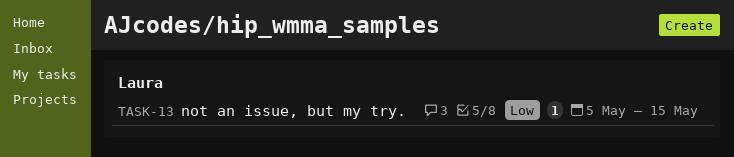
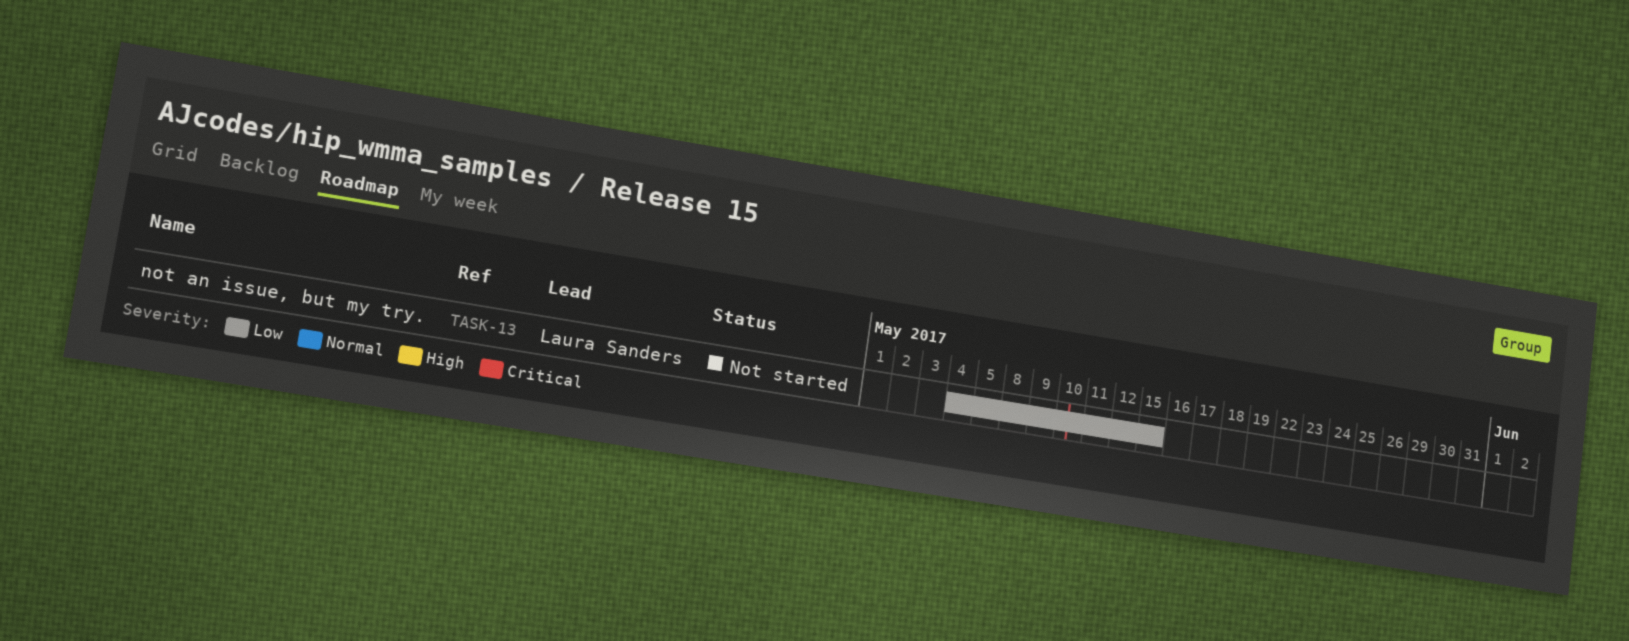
TASK-13, start: May 5 -> May 4

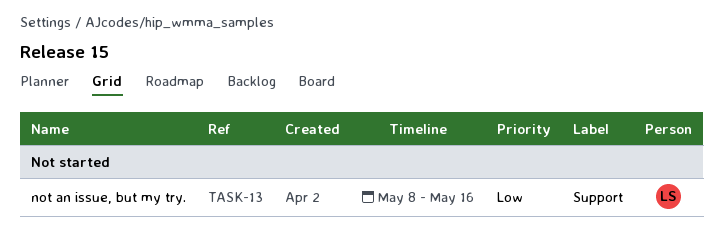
TASK-13, start: May 4 -> May 8
TASK-13, due: May 15 -> May 16

